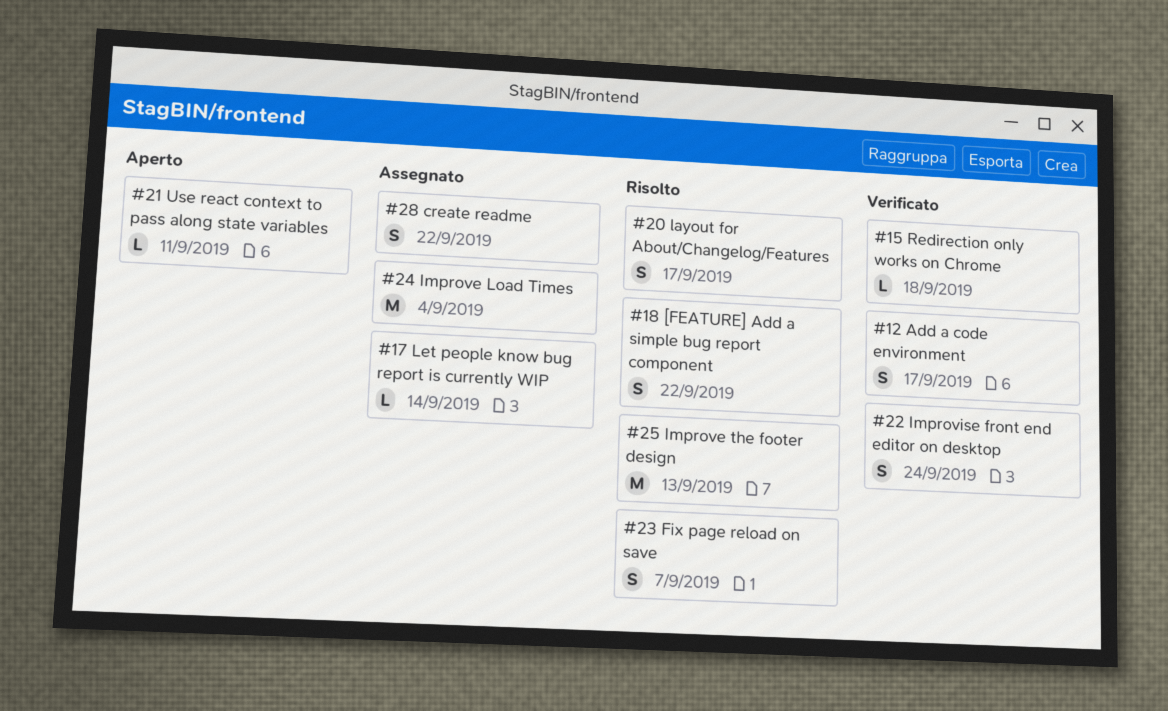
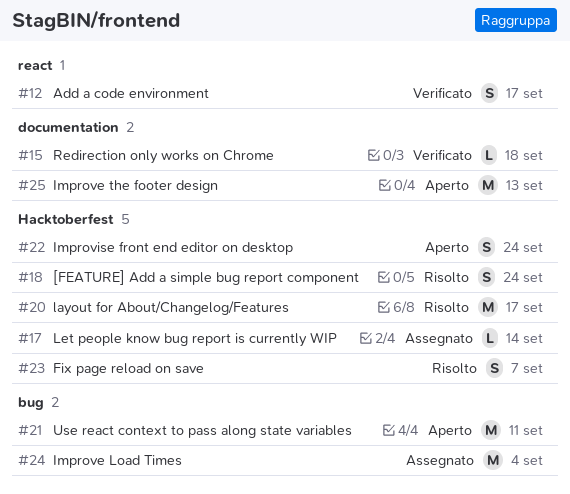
#18, due: Sep 22 -> Sep 24
#20, estimate: S -> M
#21, estimate: L -> M
#22, status: Verificato -> Aperto
#25, status: Risolto -> Aperto
#28: present -> none

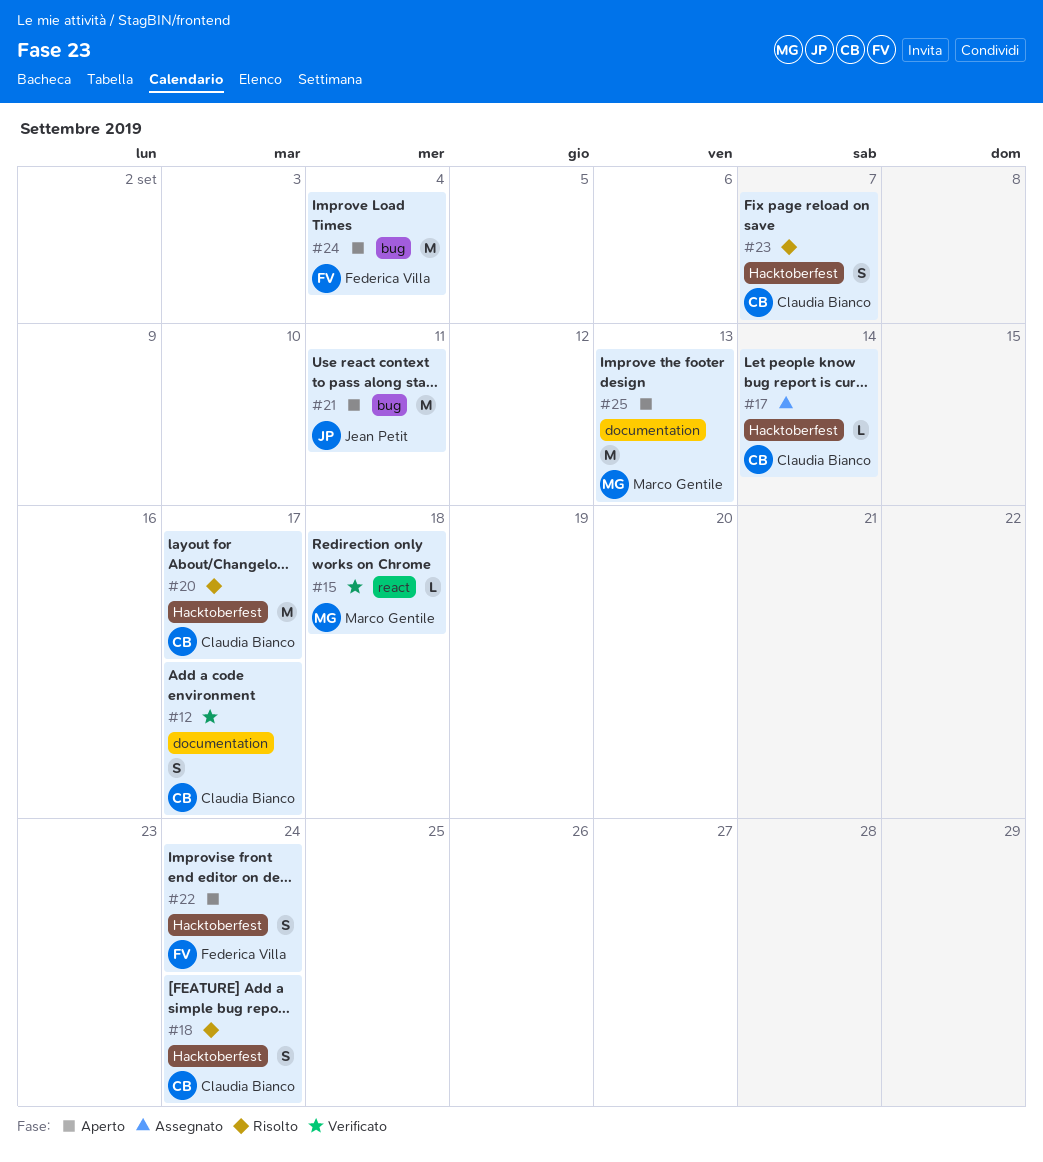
#12, label: react -> documentation
#15, label: documentation -> react
#24, status: Assegnato -> Aperto

